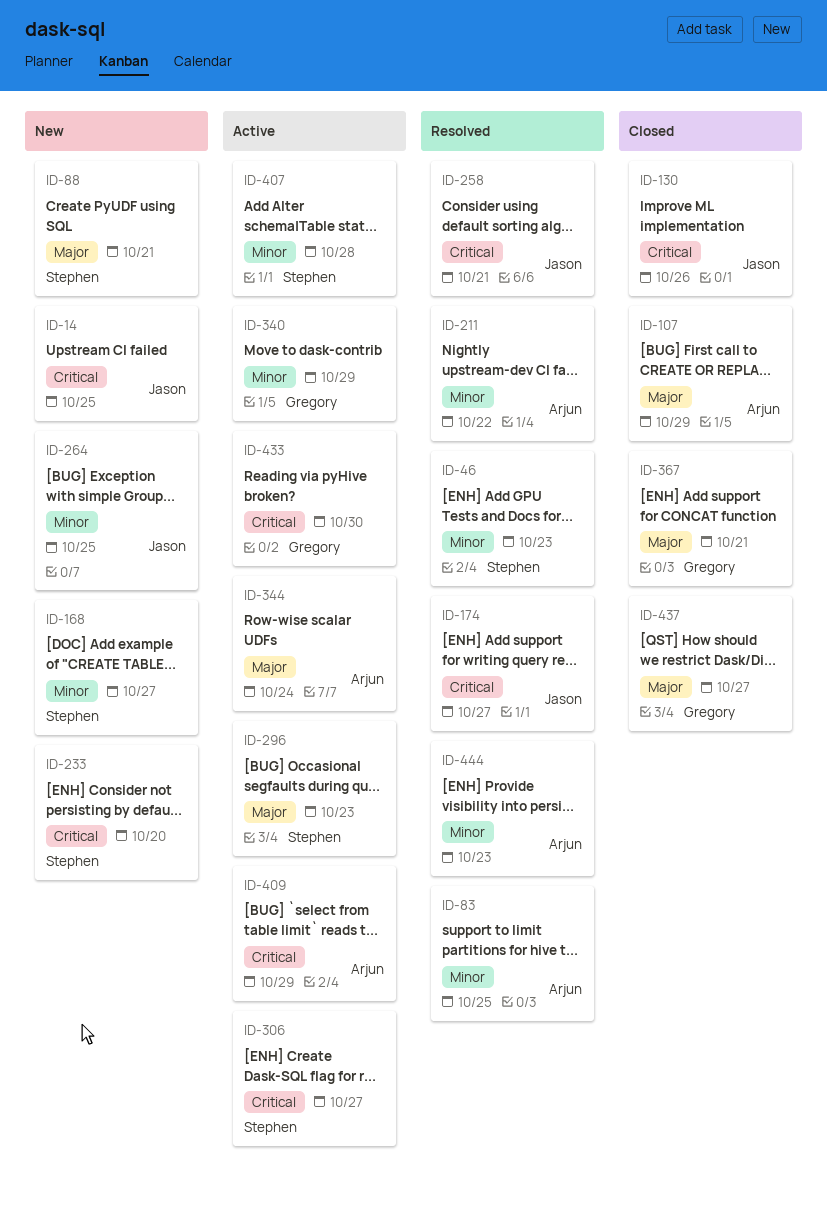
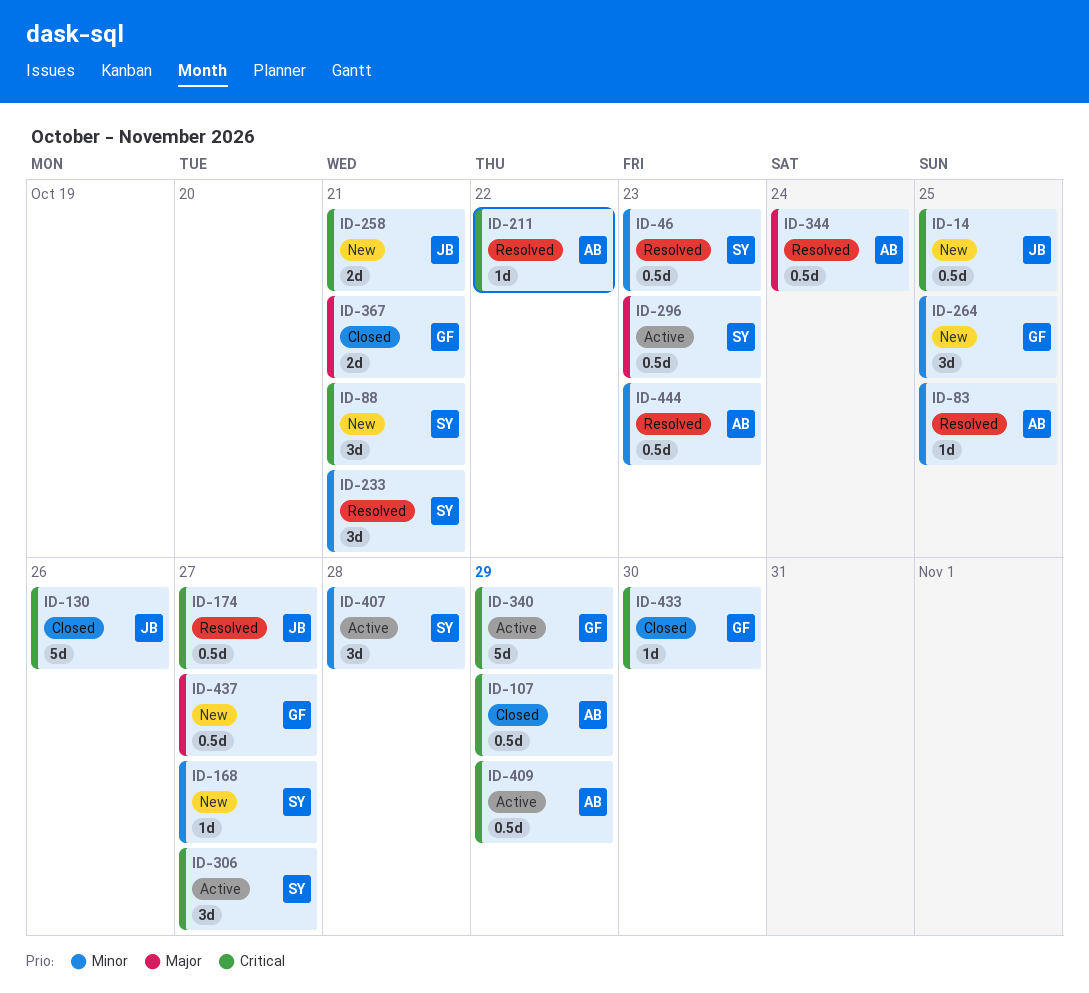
ID-88, priority: Major -> Critical
ID-107, priority: Major -> Critical
ID-211, priority: Minor -> Critical
ID-233, status: New -> Resolved
ID-233, priority: Critical -> Minor
ID-233, due: Oct 20 -> Oct 21
ID-258, status: Resolved -> New
ID-264, owner: Jason -> Gregory
ID-340, priority: Minor -> Critical
ID-344, status: Active -> Resolved
ID-433, status: Active -> Closed
ID-437, status: Closed -> New

